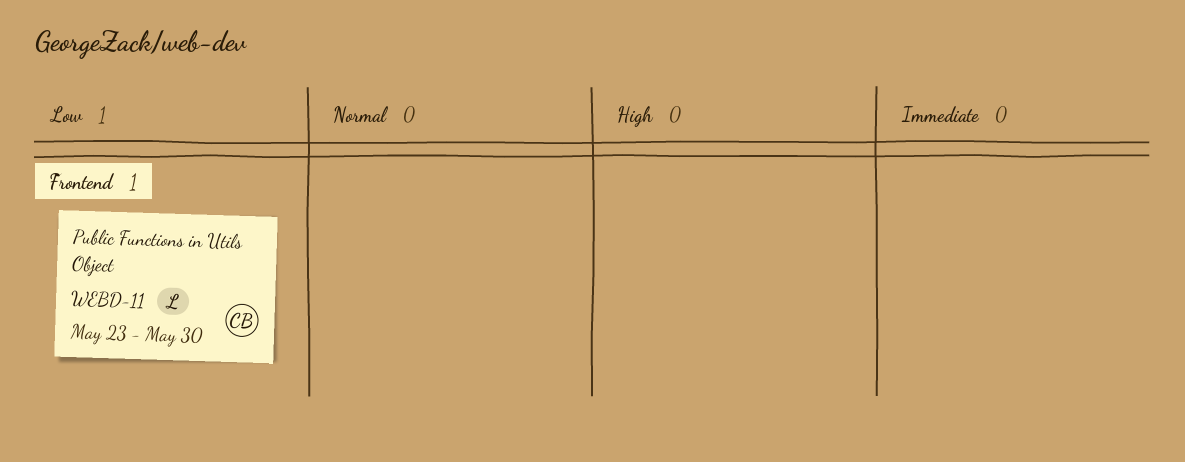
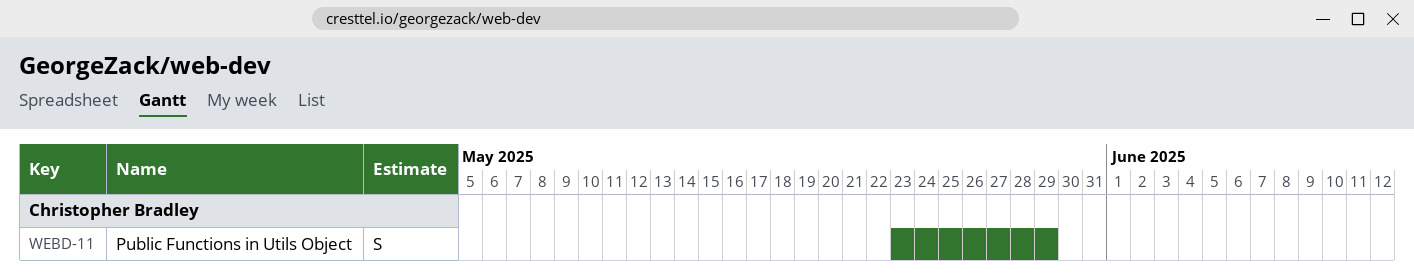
WEBD-11, estimate: L -> S
WEBD-11, due: May 30 -> May 29

